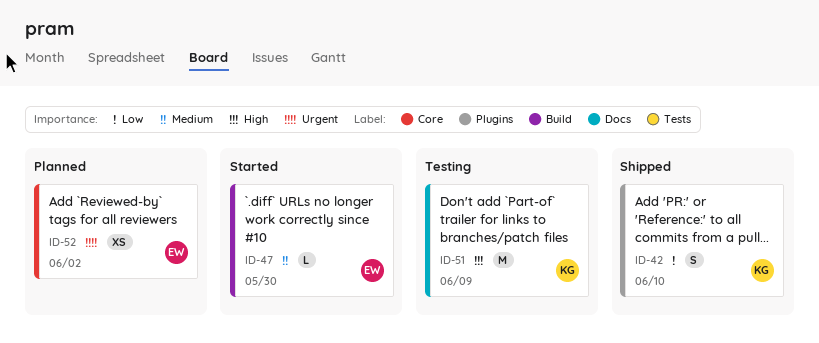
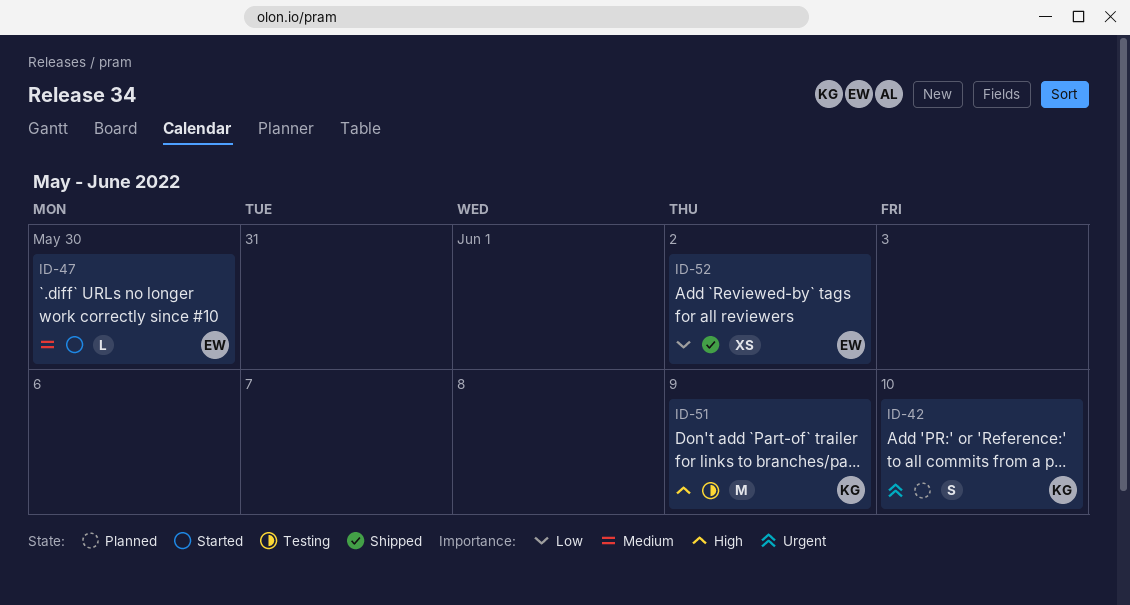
ID-42, status: Shipped -> Planned
ID-42, priority: Low -> Urgent
ID-52, status: Planned -> Shipped
ID-52, priority: Urgent -> Low

